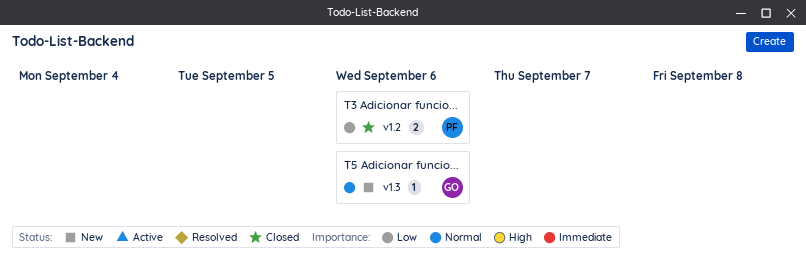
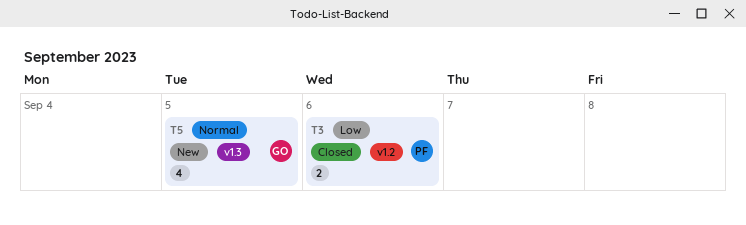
T5, estimate: 1 -> 4
T5, due: Sep 6 -> Sep 5

